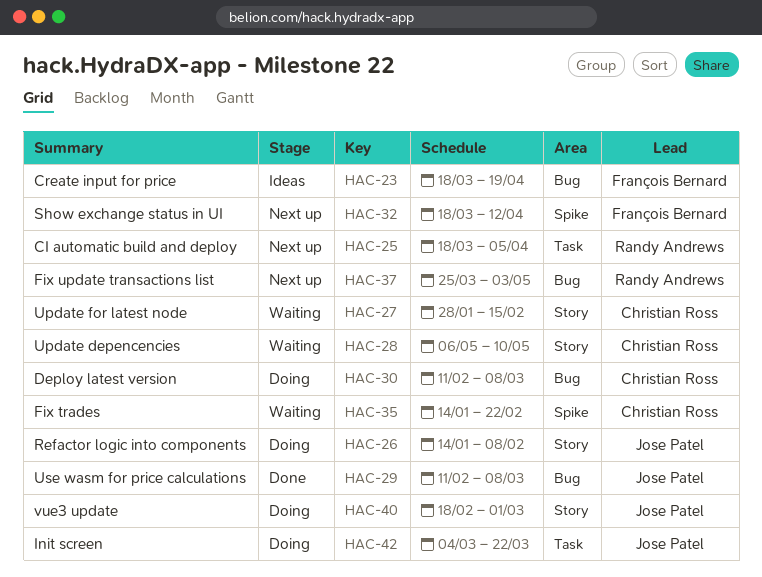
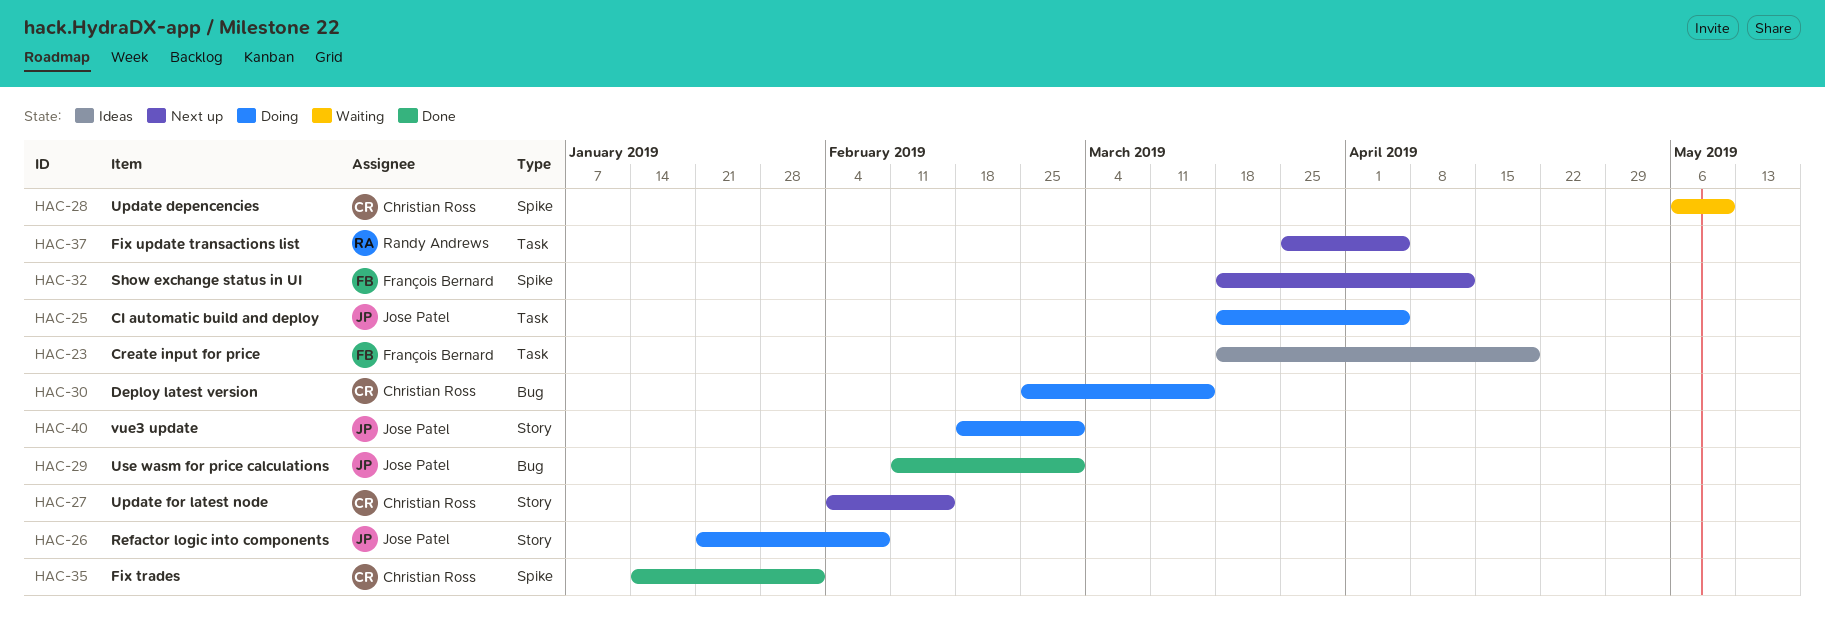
HAC-23, label: Bug -> Task
HAC-25, status: Next up -> Doing
HAC-25, owner: Randy Andrews -> Jose Patel
HAC-26, start: Jan 14 -> Jan 21
HAC-27, status: Waiting -> Next up
HAC-27, start: Jan 28 -> Feb 4
HAC-28, label: Story -> Spike
HAC-29, due: Mar 8 -> Mar 1
HAC-30, start: Feb 11 -> Feb 25
HAC-30, due: Mar 8 -> Mar 15
HAC-35, status: Waiting -> Done
HAC-35, due: Feb 22 -> Feb 1
HAC-37, label: Bug -> Task
HAC-37, due: May 3 -> Apr 5
HAC-42: present -> none

